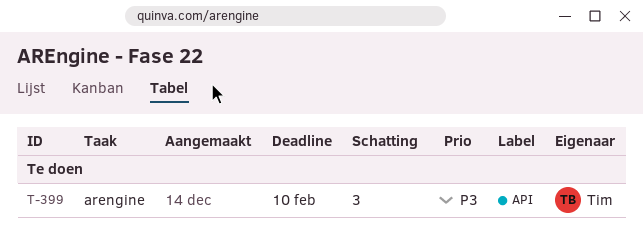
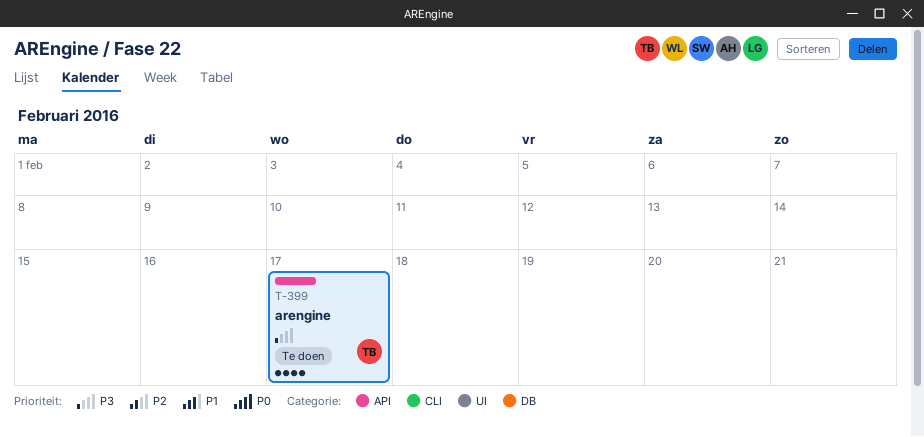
T-399, estimate: 3 -> 4
T-399, due: Feb 10 -> Feb 17

